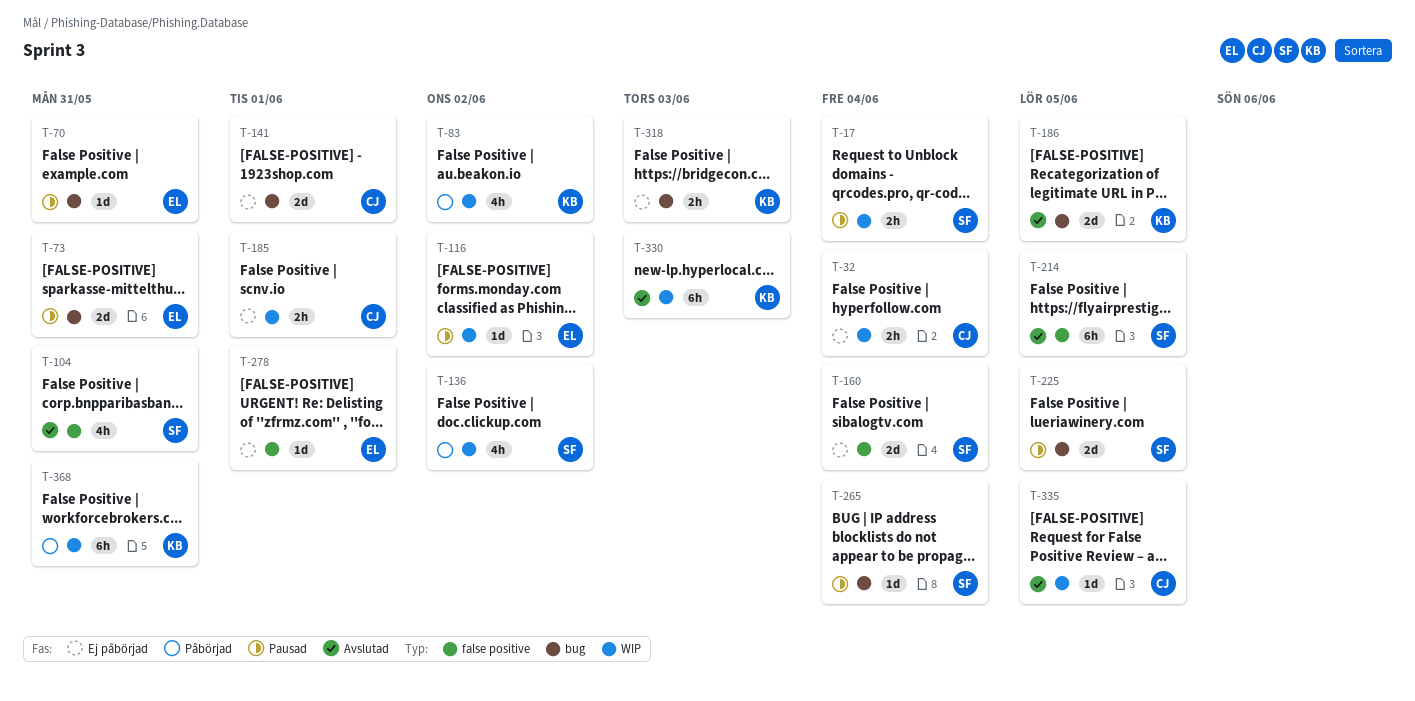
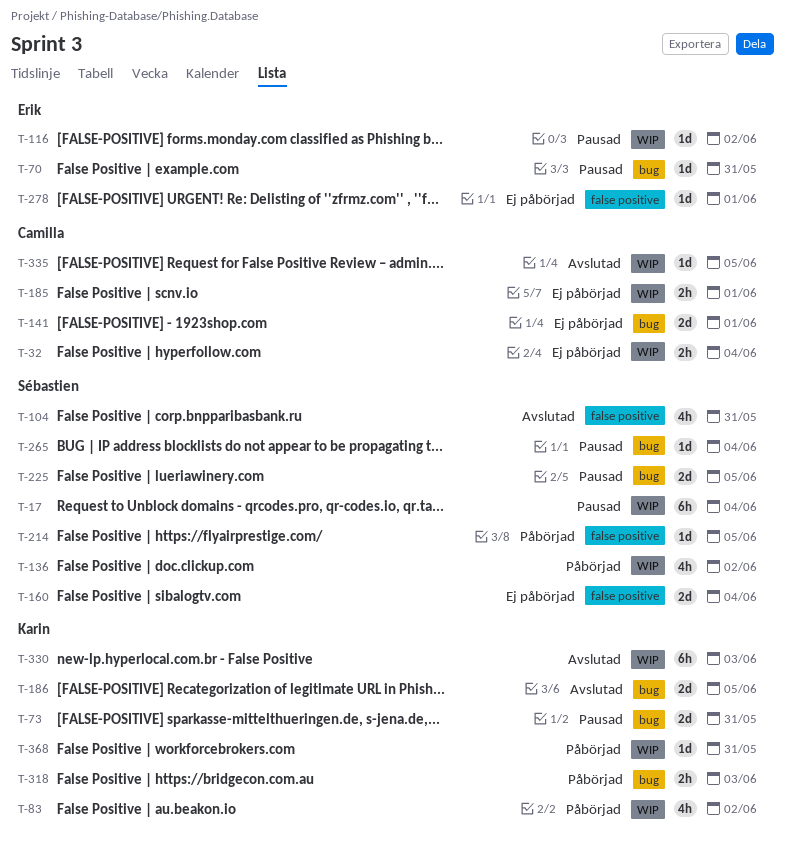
T-17, estimate: 2h -> 6h
T-73, owner: Erik -> Karin
T-214, status: Avslutad -> Påbörjad
T-214, estimate: 6h -> 1d
T-318, status: Ej påbörjad -> Påbörjad
T-368, estimate: 6h -> 1d

